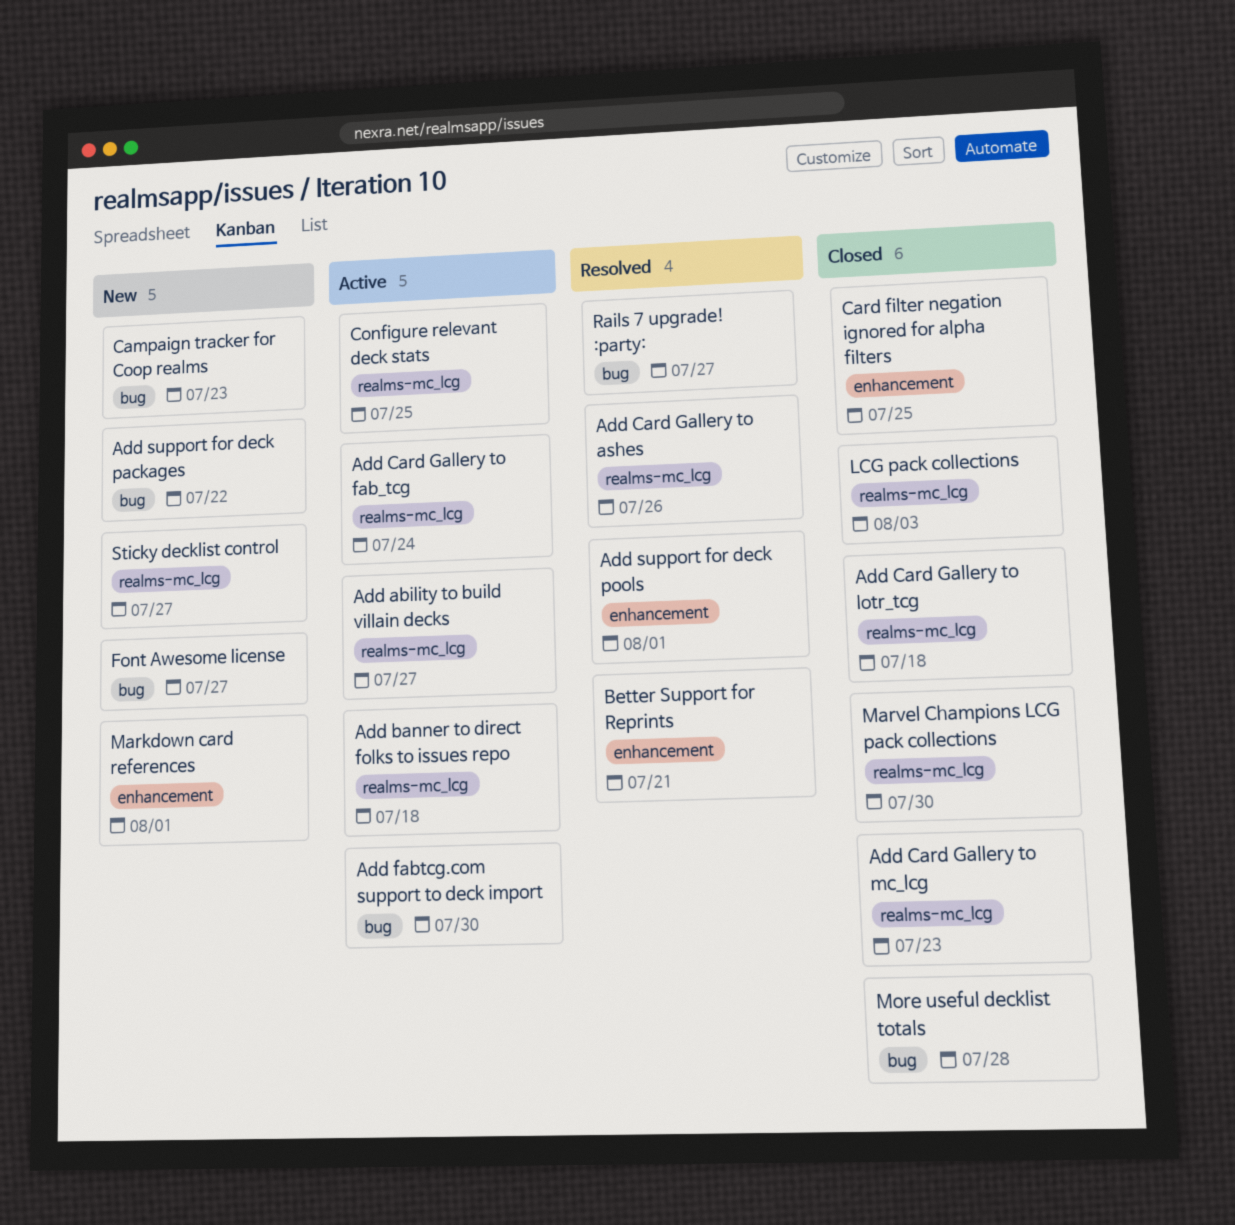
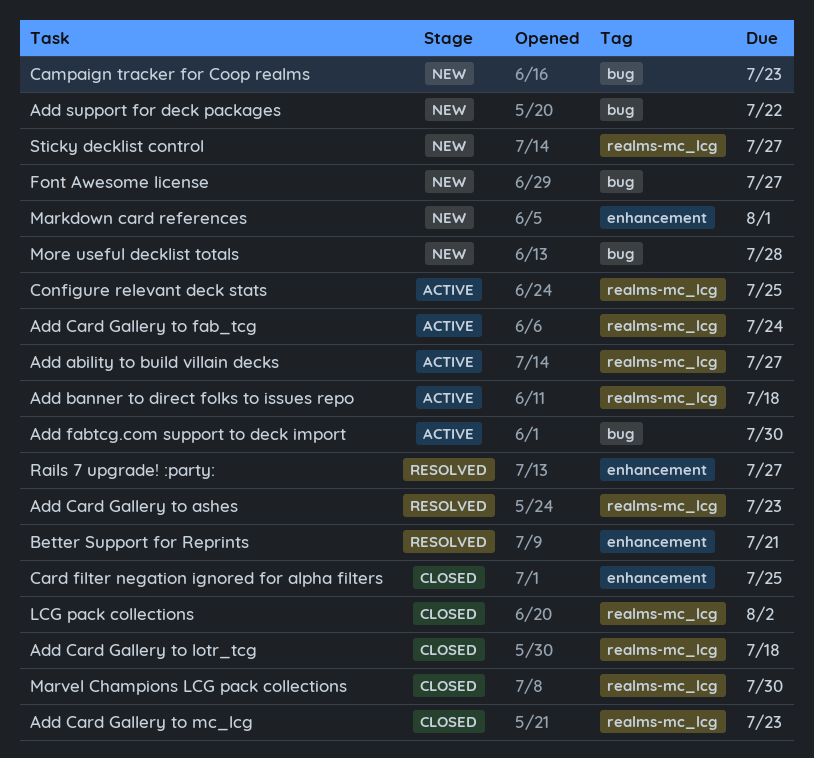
Add Card Gallery to ashes, due: Jul 26 -> Jul 23
Add support for deck pools: present -> none
LCG pack collections, due: Aug 3 -> Aug 2
More useful decklist totals, status: Closed -> New
Rails 7 upgrade! :party:, label: bug -> enhancement

